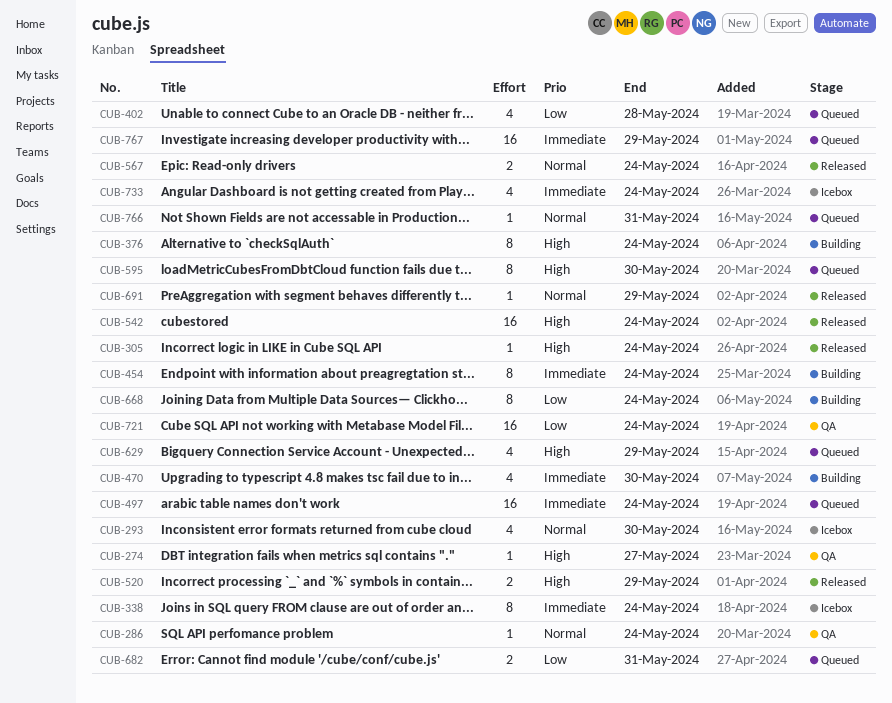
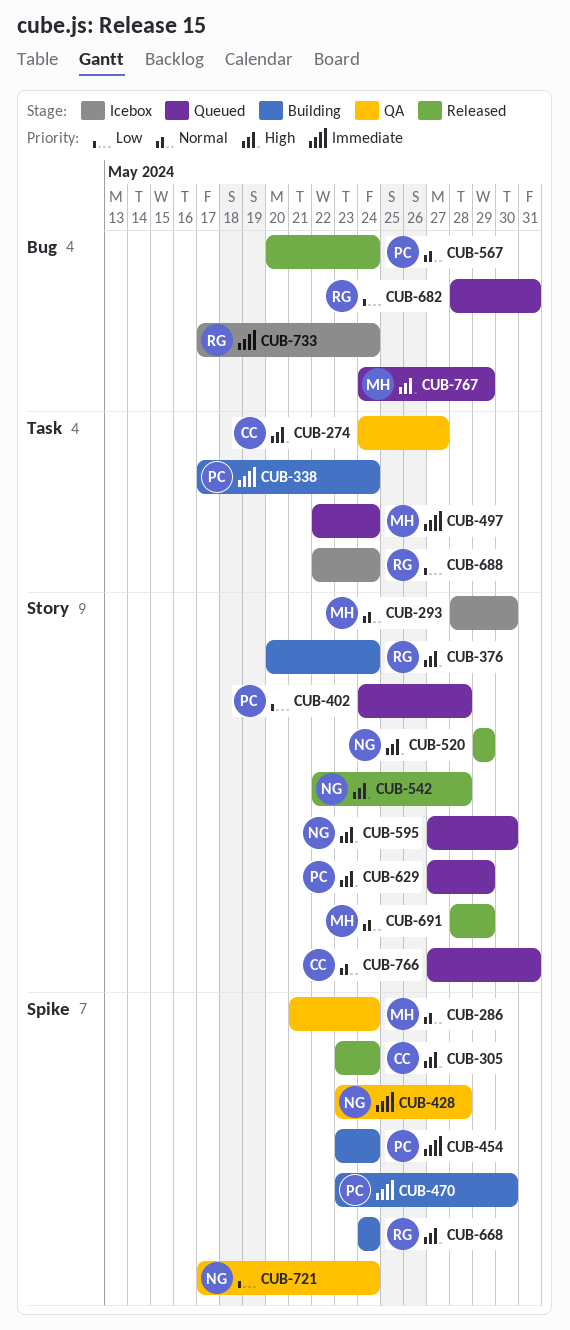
CUB-338, status: Icebox -> Building
CUB-428: none -> present
CUB-542, due: May 24 -> May 28
CUB-668, priority: Low -> High
CUB-688: none -> present
CUB-767, priority: Immediate -> High

